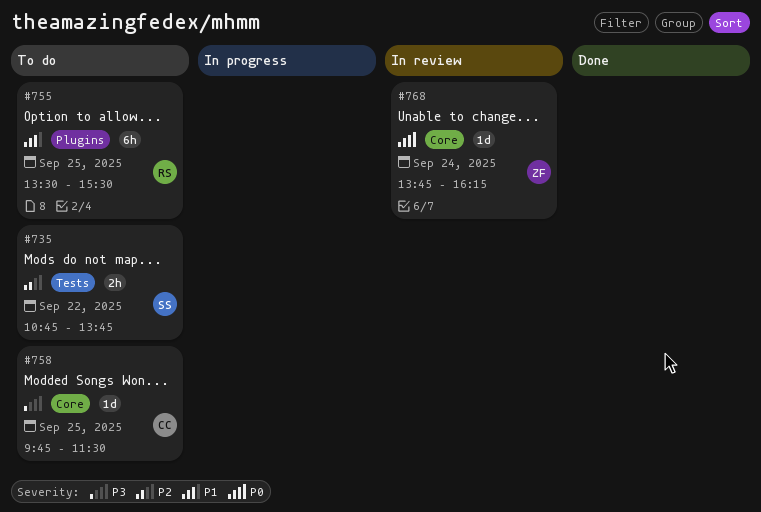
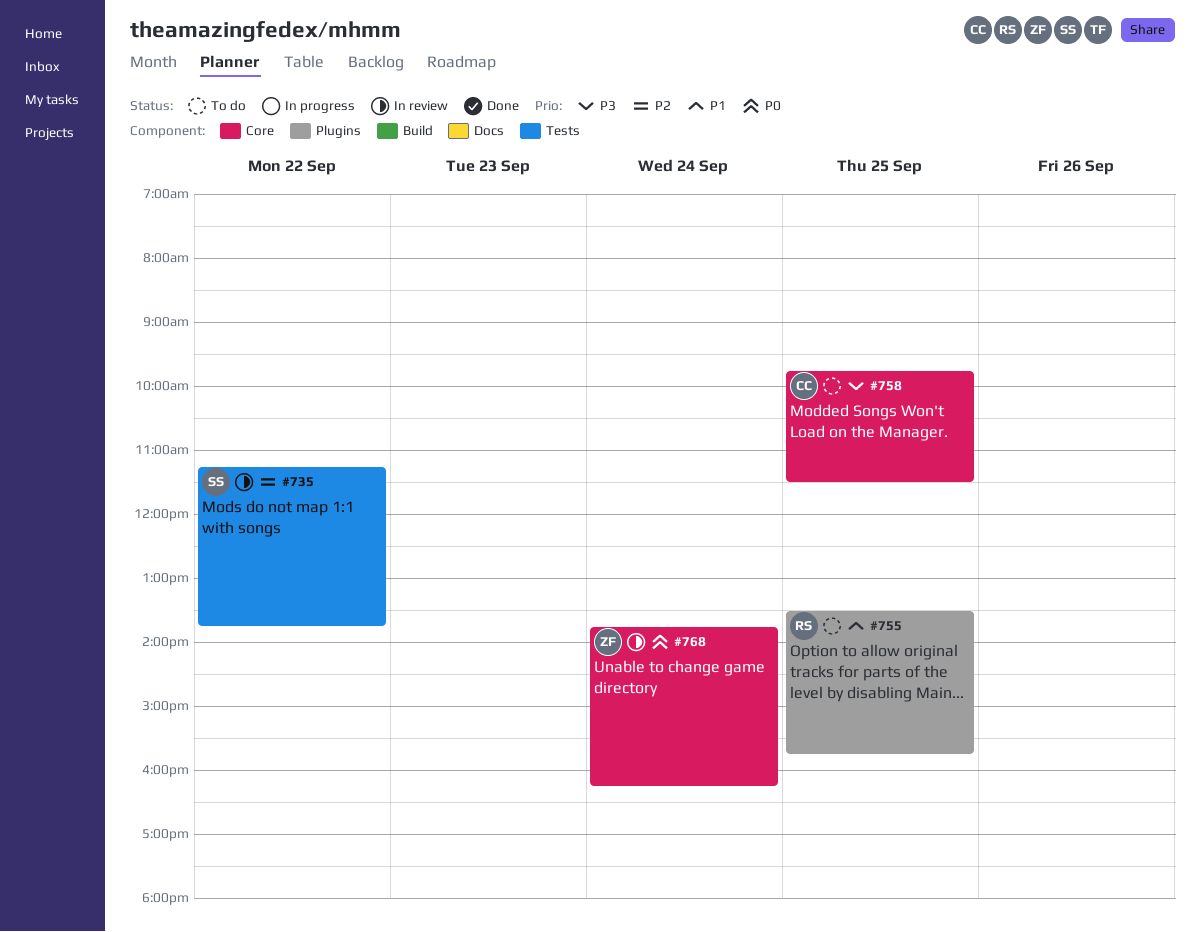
#735, status: To do -> In review
#735, begins: 10:45 -> 11:15
#755, ends: 15:30 -> 15:45

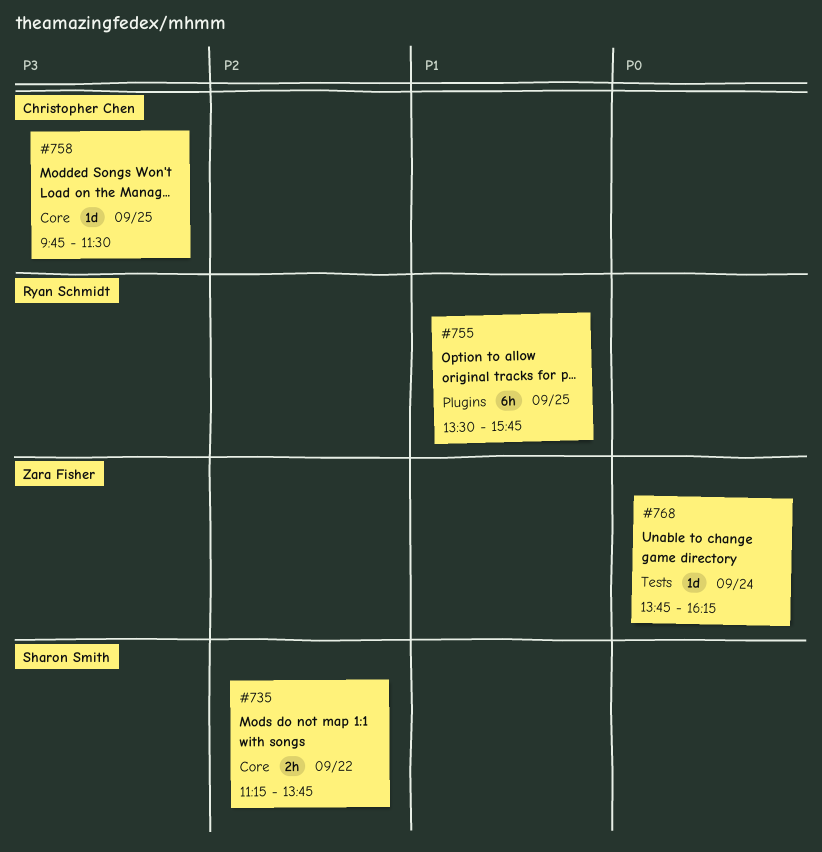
#735, label: Tests -> Core
#768, label: Core -> Tests

